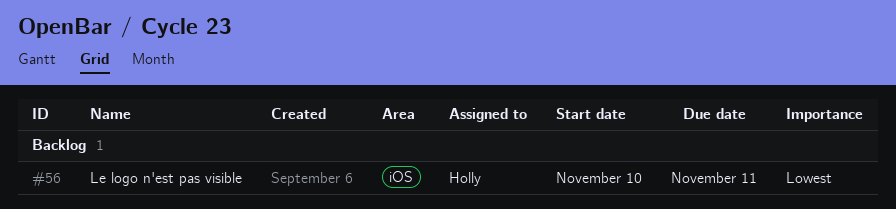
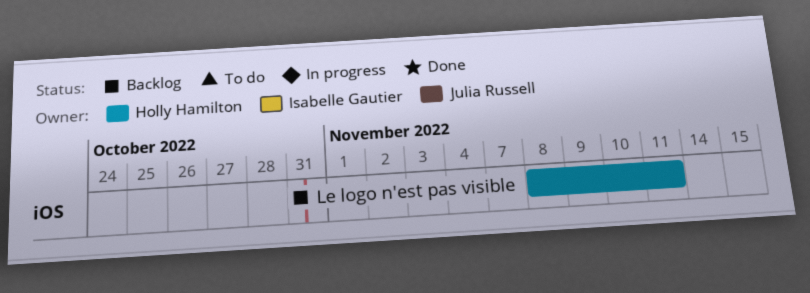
Le logo n'est pas visible, start: Nov 10 -> Nov 8

